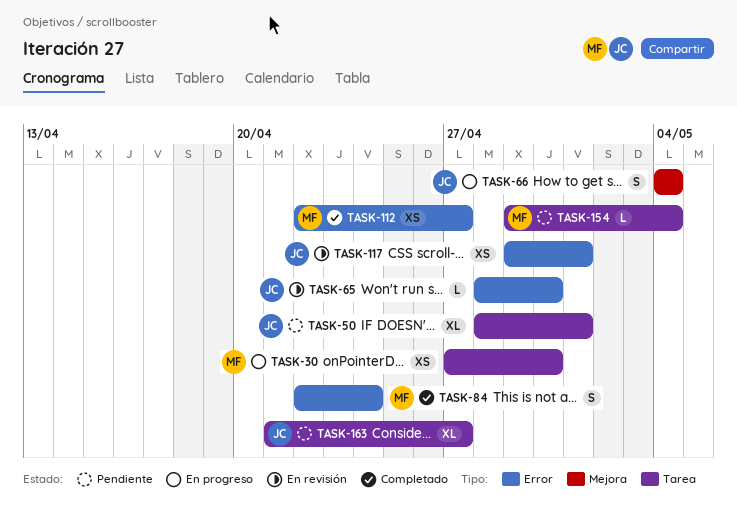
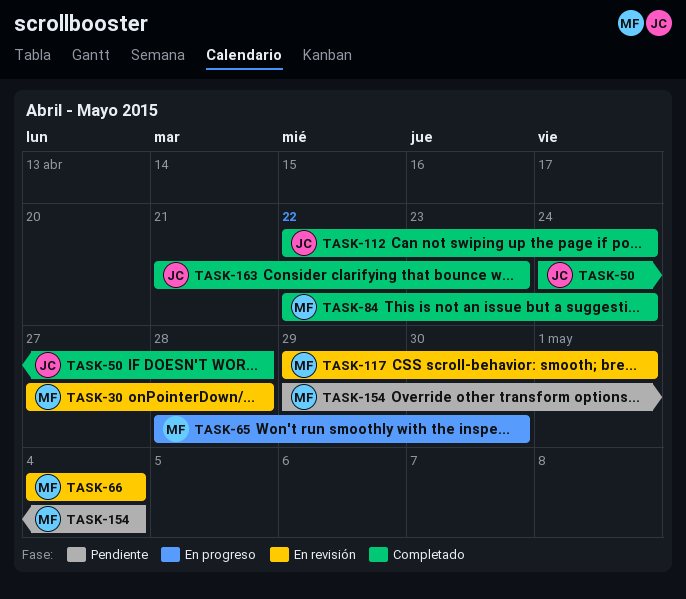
TASK-30, status: En progreso -> En revisión
TASK-30, due: Apr 30 -> Apr 28
TASK-50, status: Pendiente -> Completado
TASK-50, start: Apr 28 -> Apr 24
TASK-50, due: May 1 -> Apr 28
TASK-65, status: En revisión -> En progreso
TASK-65, owner: JC -> MF
TASK-66, status: En progreso -> En revisión
TASK-66, owner: JC -> MF
TASK-112, owner: MF -> JC
TASK-112, due: Apr 27 -> Apr 24
TASK-117, owner: JC -> MF
TASK-163, status: Pendiente -> Completado
TASK-163, due: Apr 27 -> Apr 23

